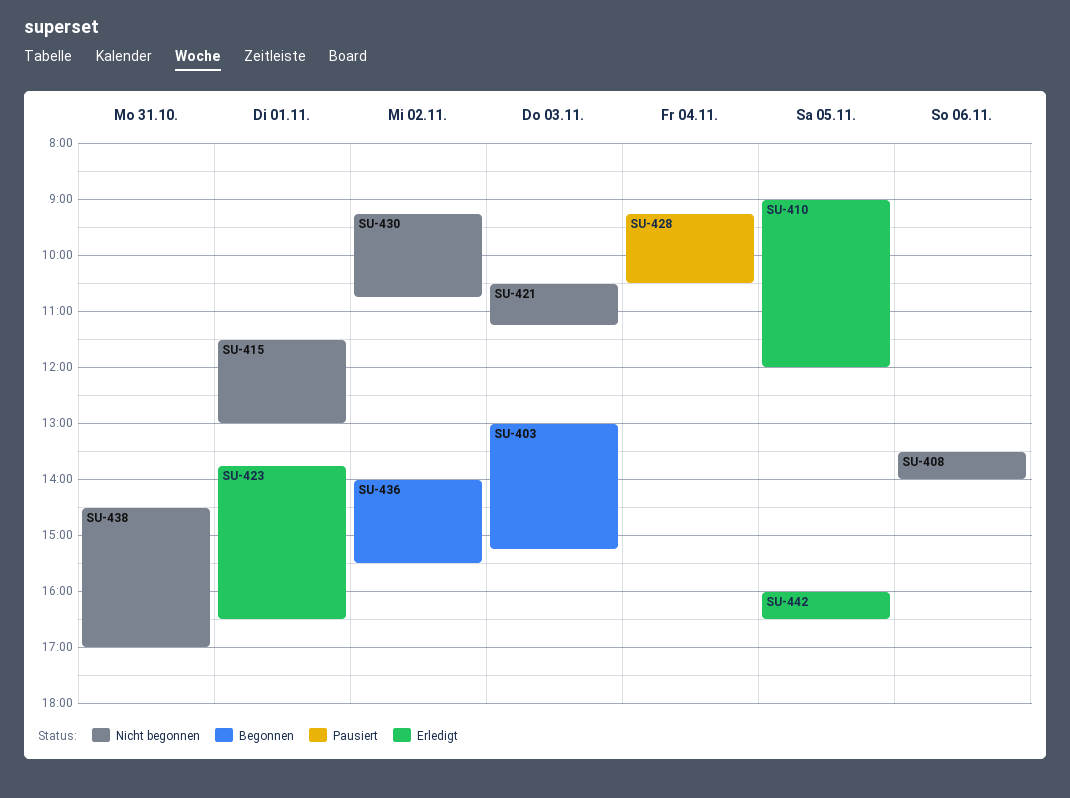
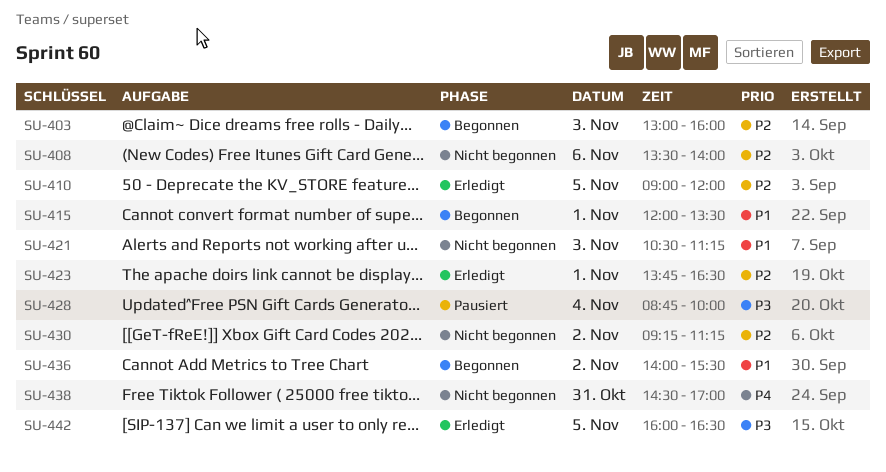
SU-403, ends: 15:15 -> 16:00
SU-415, status: Nicht begonnen -> Begonnen
SU-415, begins: 11:30 -> 12:00
SU-415, ends: 13:00 -> 13:30
SU-428, begins: 09:15 -> 08:45
SU-428, ends: 10:30 -> 10:00
SU-430, ends: 10:45 -> 11:15

